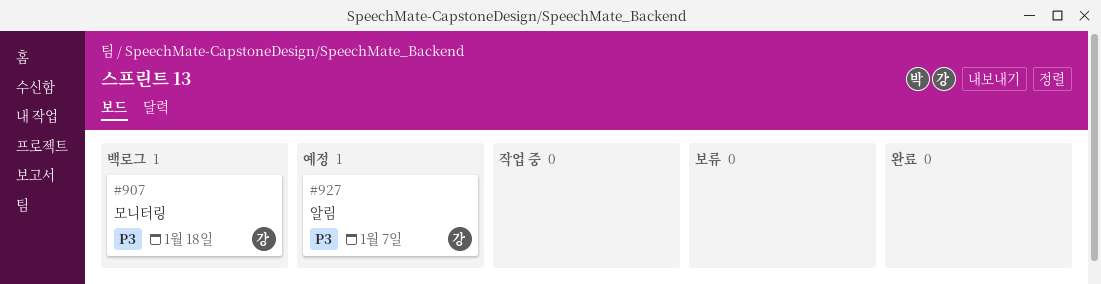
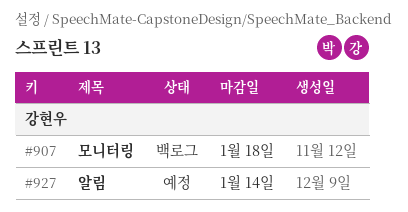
#927, due: Jan 7 -> Jan 14

